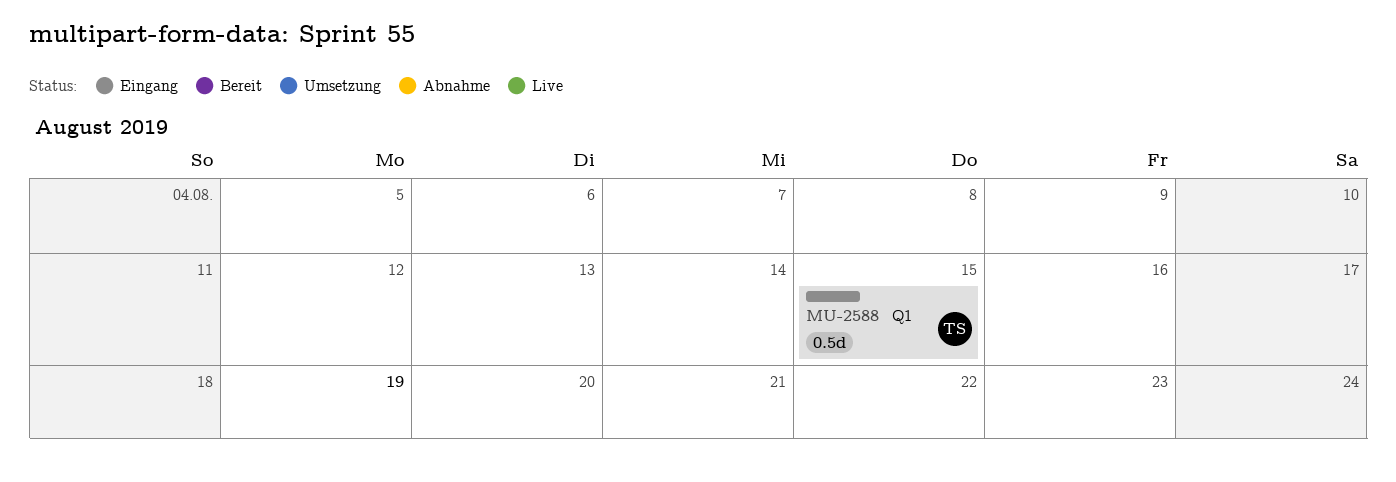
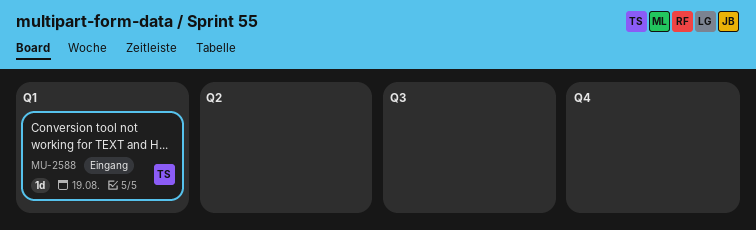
MU-2588, estimate: 0.5d -> 1d
MU-2588, due: Aug 15 -> Aug 19

